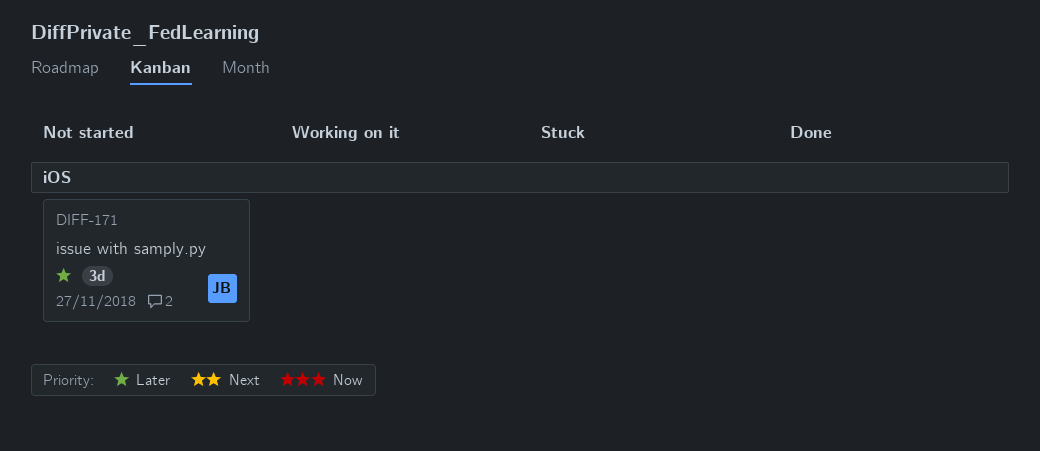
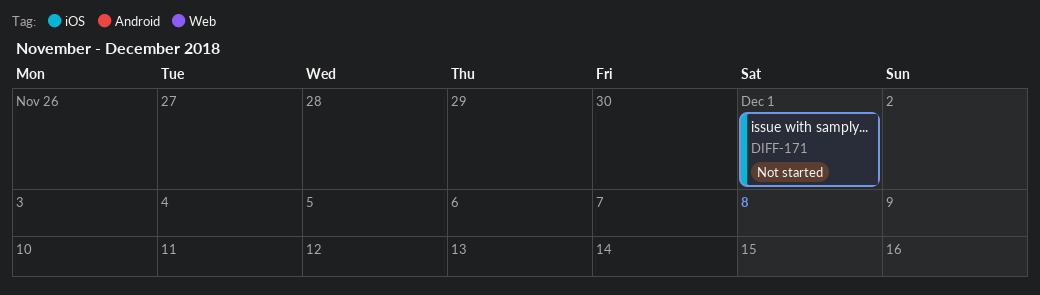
DIFF-171, due: Nov 27 -> Dec 1

